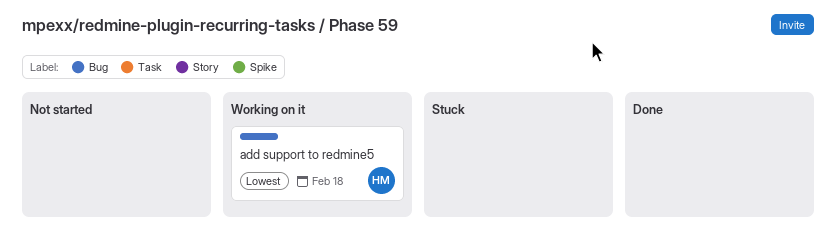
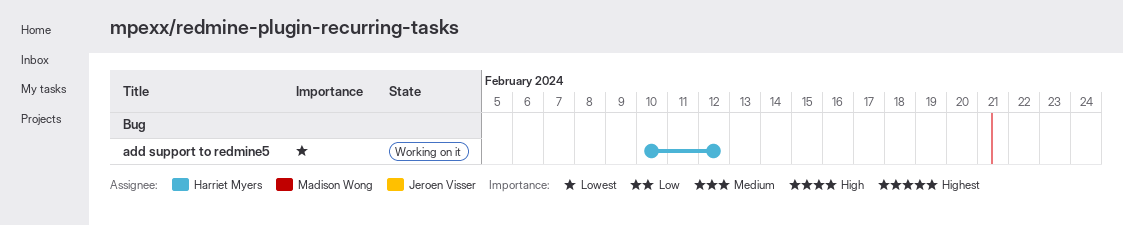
add support to redmine5, due: Feb 18 -> Feb 12

